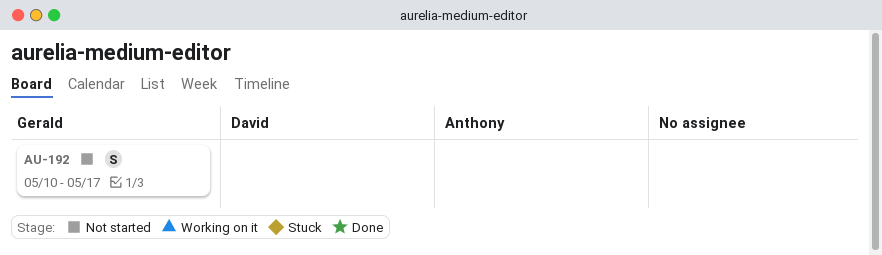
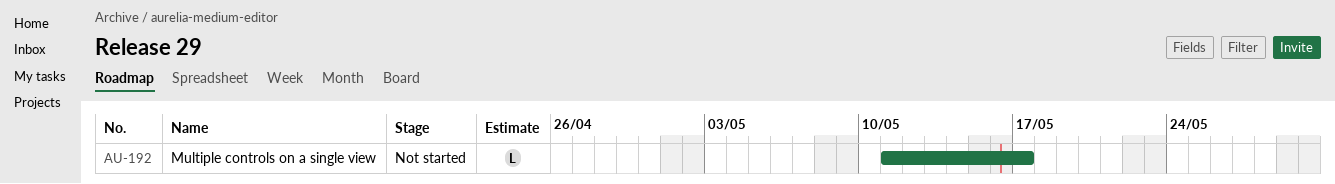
AU-192, estimate: S -> L
AU-192, start: May 10 -> May 11

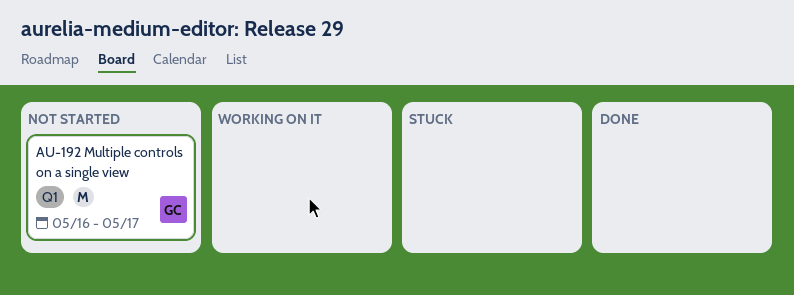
AU-192, estimate: L -> M
AU-192, start: May 11 -> May 16

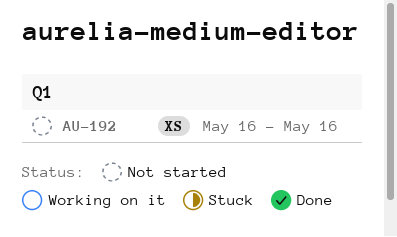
AU-192, estimate: M -> XS
AU-192, due: May 17 -> May 16

